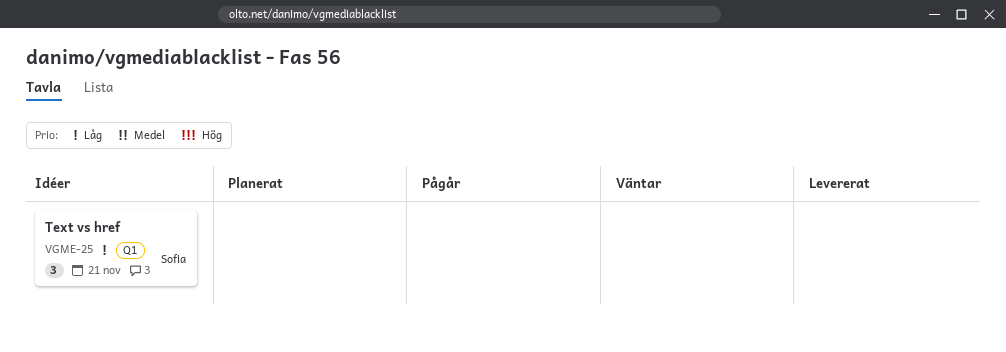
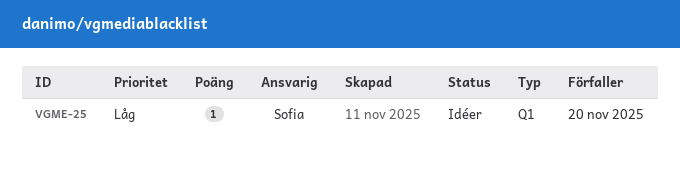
VGME-25, estimate: 3 -> 1
VGME-25, due: Nov 21 -> Nov 20

